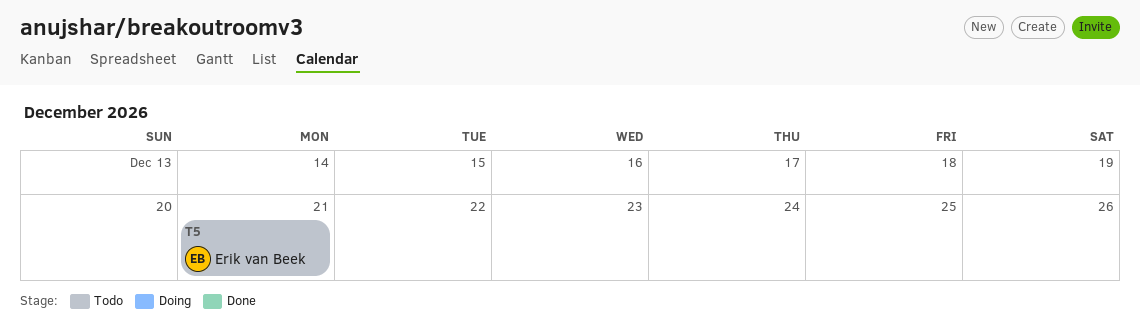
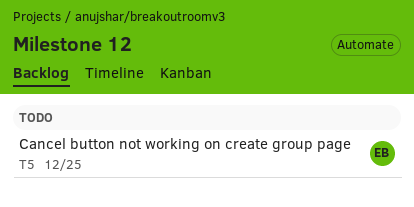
T5, due: Dec 21 -> Dec 25

